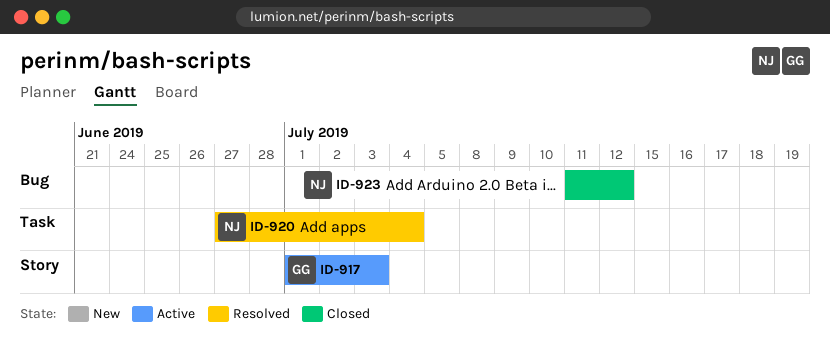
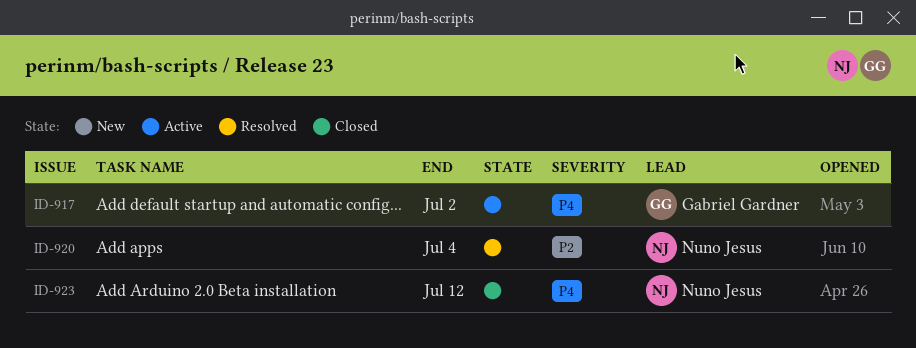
ID-917, due: Jul 3 -> Jul 2

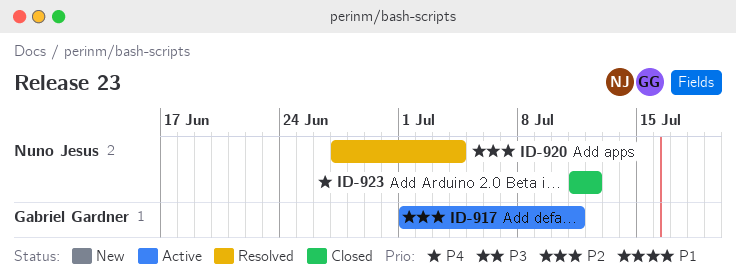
ID-917, priority: P4 -> P2
ID-917, due: Jul 2 -> Jul 11

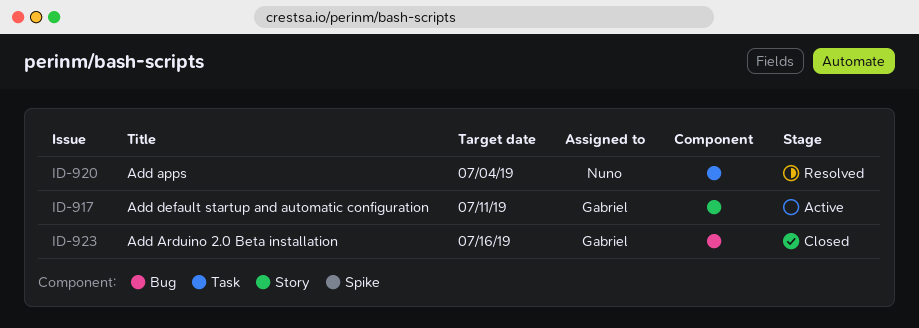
ID-923, owner: Nuno Jesus -> Gabriel Gardner
ID-923, due: Jul 12 -> Jul 16

